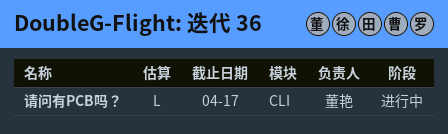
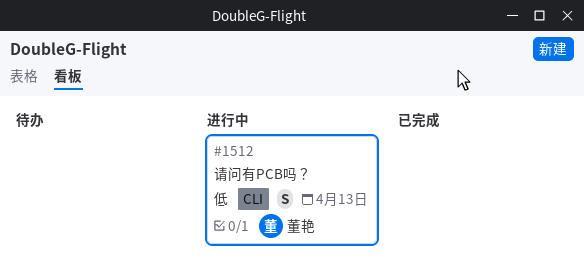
请问有PCB吗？, estimate: L -> S
请问有PCB吗？, due: Apr 17 -> Apr 13

